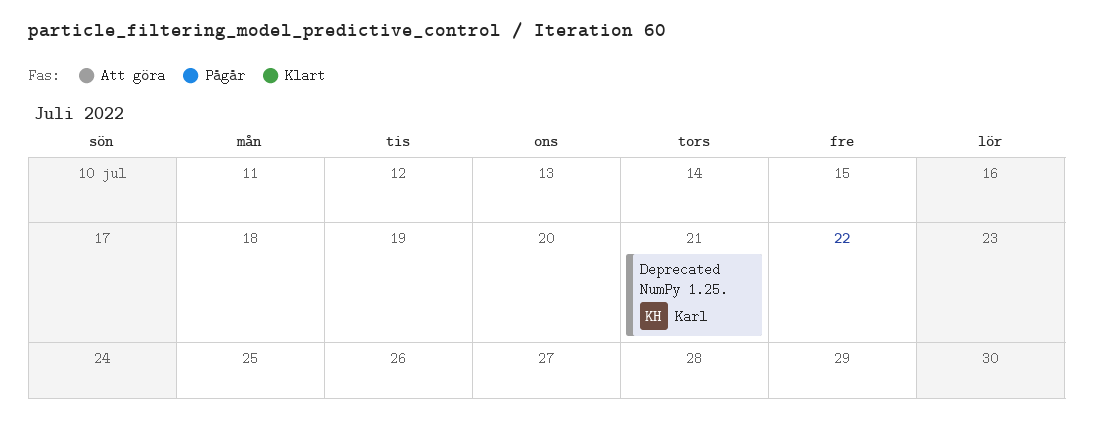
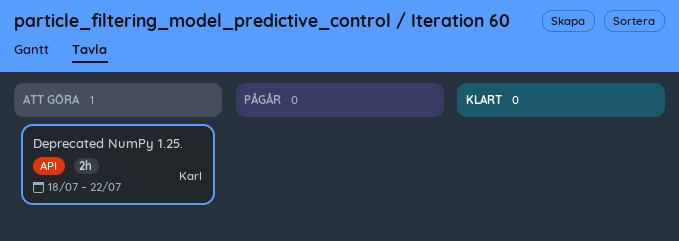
Deprecated NumPy 1.25., due: Jul 21 -> Jul 22

